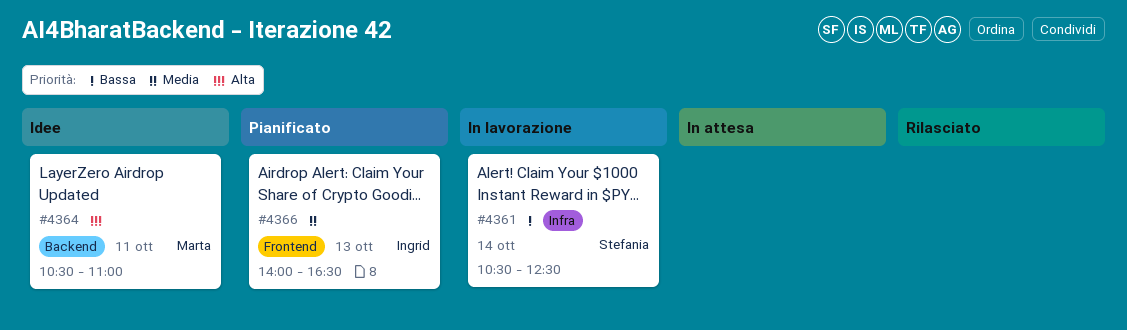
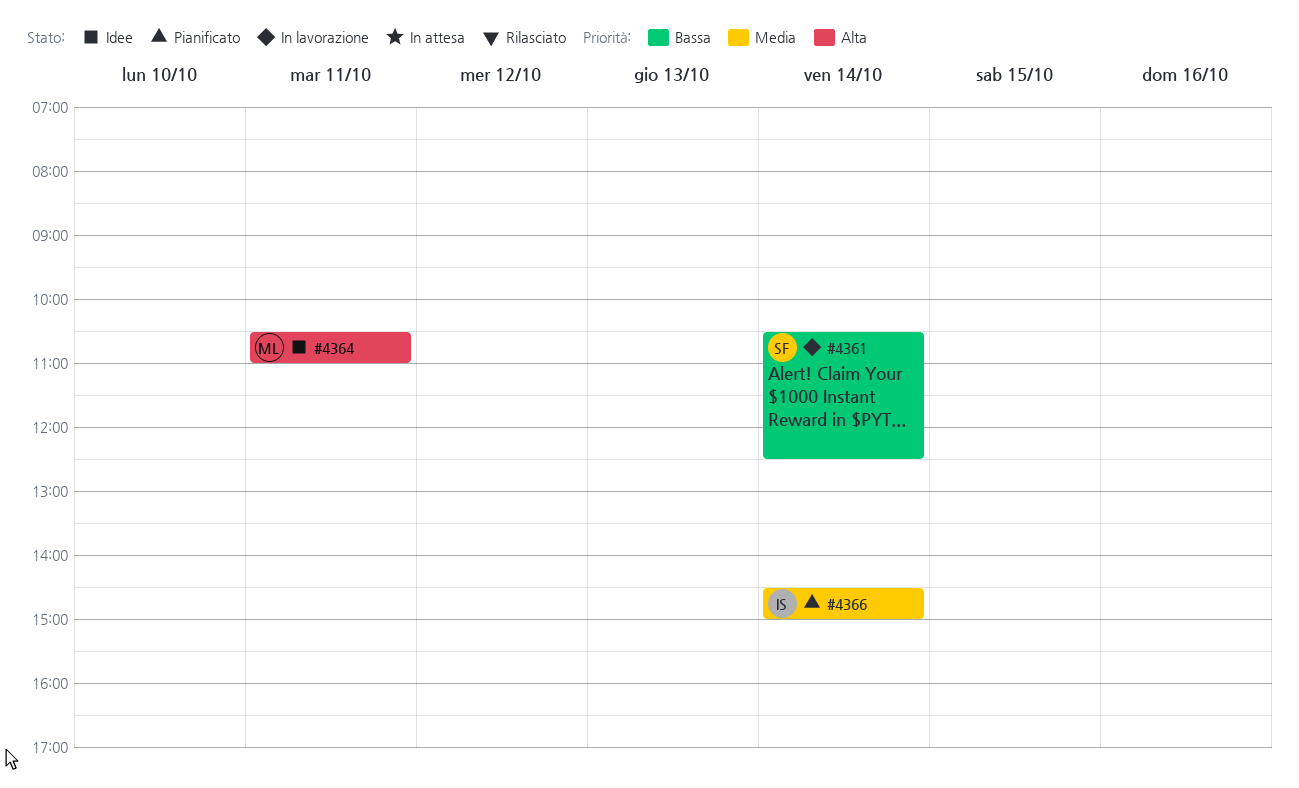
#4366, day: Oct 13 -> Oct 14
#4366, begins: 14:00 -> 14:30
#4366, ends: 16:30 -> 15:00

